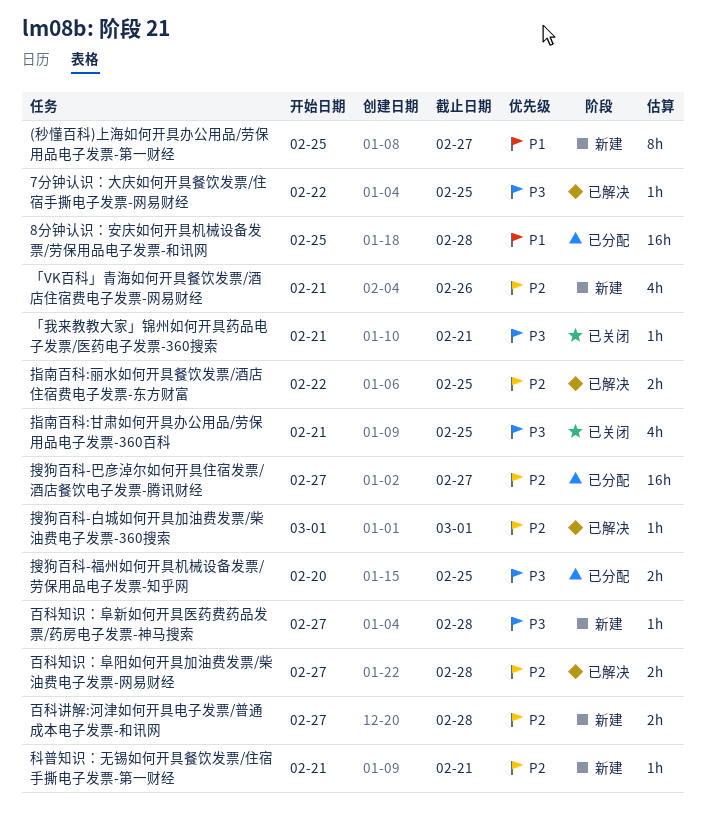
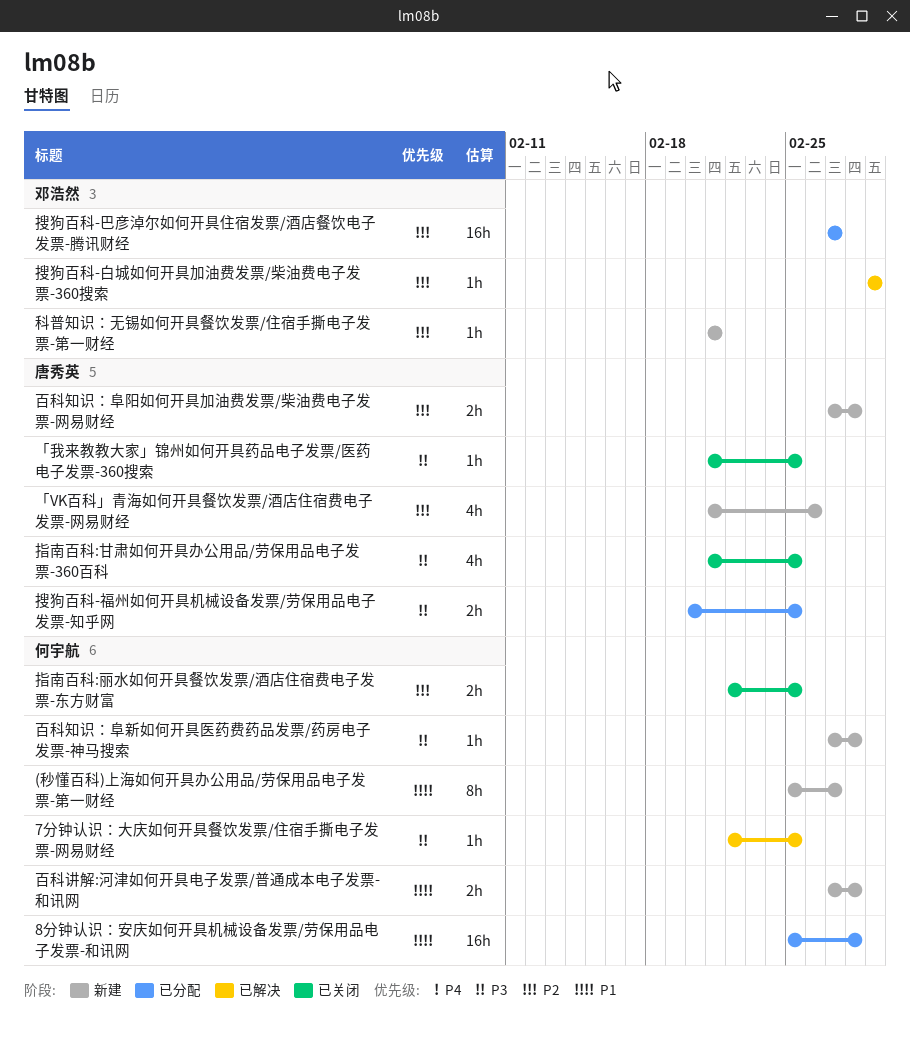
「我来教教大家」锦州如何开具药品电子发票/医药电子发票-360搜索, due: Feb 21 -> Feb 25
指南百科:丽水如何开具餐饮发票/酒店住宿费电子发票-东方财富, status: 已解决 -> 已关闭
百科知识：阜阳如何开具加油费发票/柴油费电子发票-网易财经, status: 已解决 -> 新建
百科讲解:河津如何开具电子发票/普通成本电子发票-和讯网, priority: P2 -> P1

